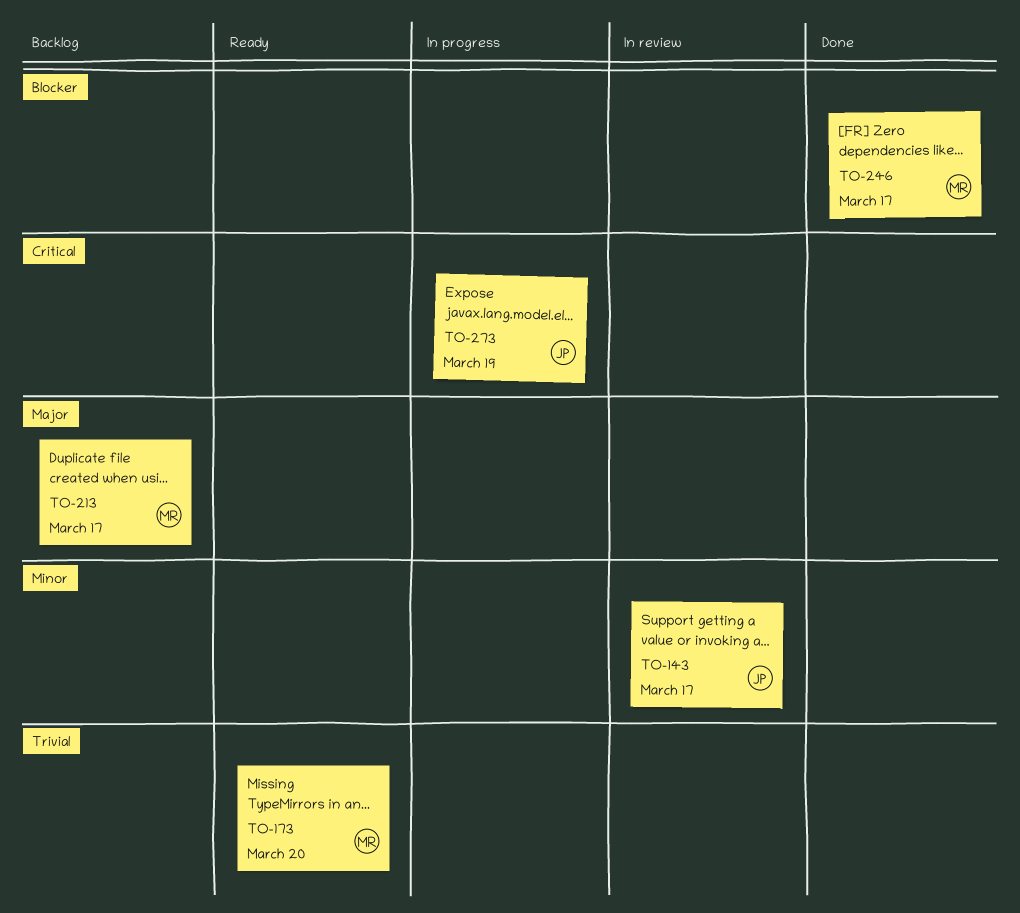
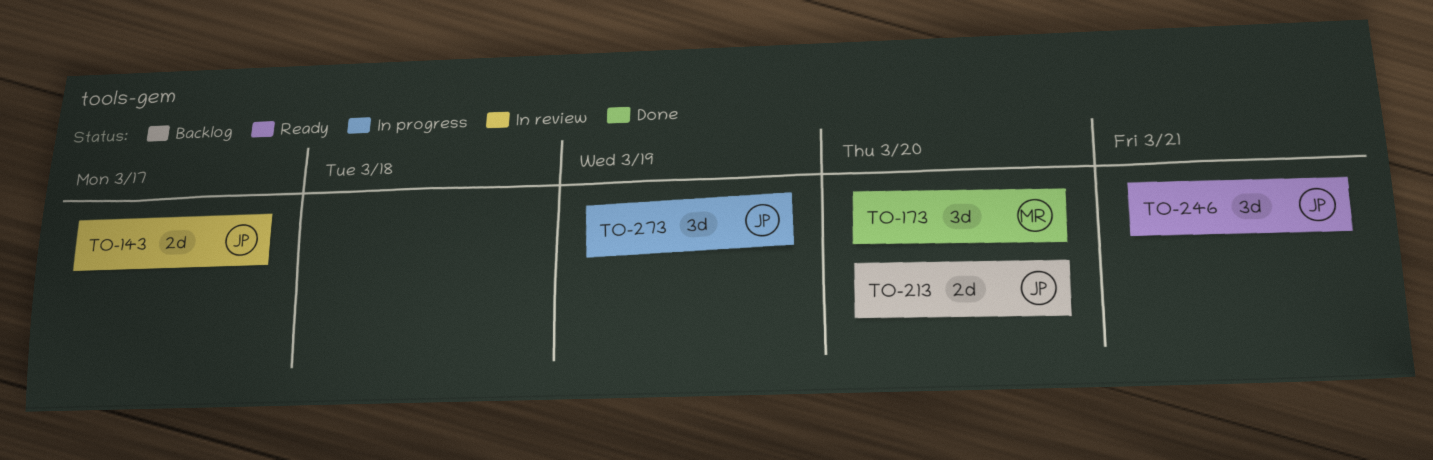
TO-173, status: Ready -> Done
TO-213, owner: MR -> JP
TO-213, due: Mar 17 -> Mar 20
TO-246, status: Done -> Ready
TO-246, owner: MR -> JP
TO-246, due: Mar 17 -> Mar 21

